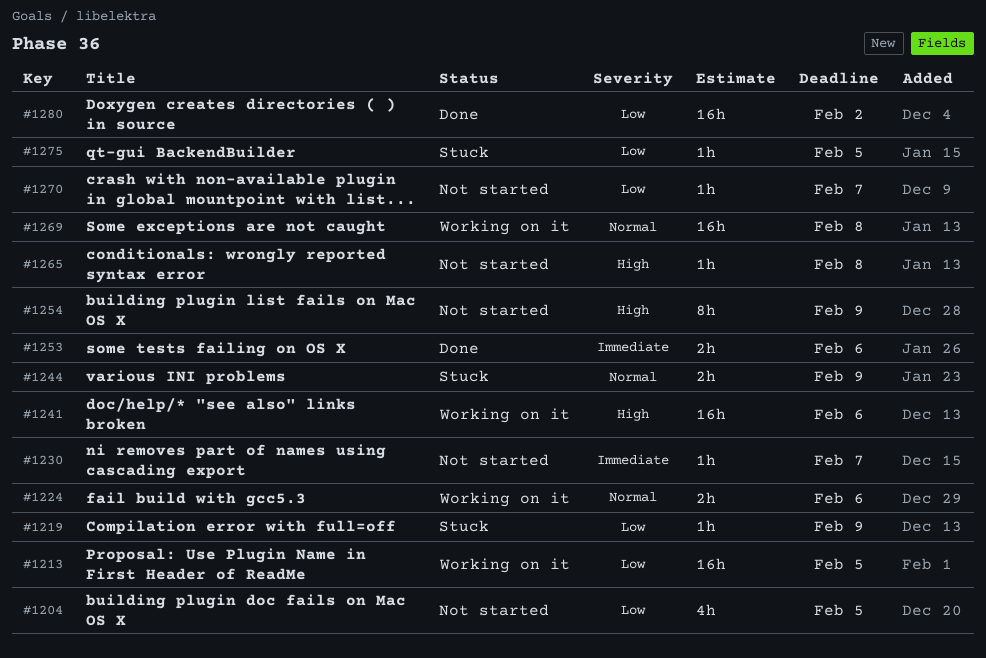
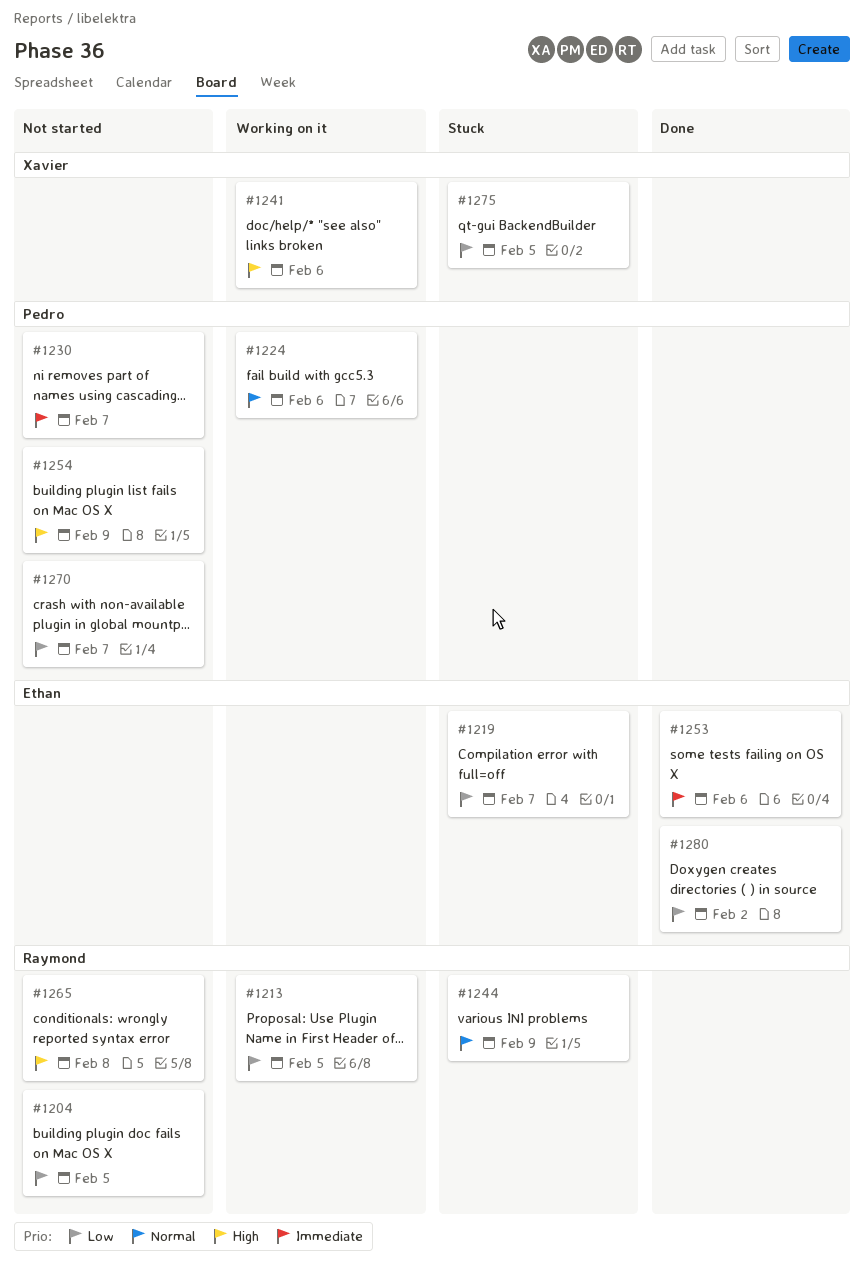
#1219, due: Feb 9 -> Feb 7
#1269: present -> none

